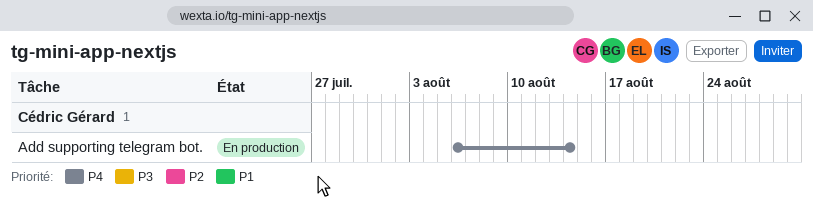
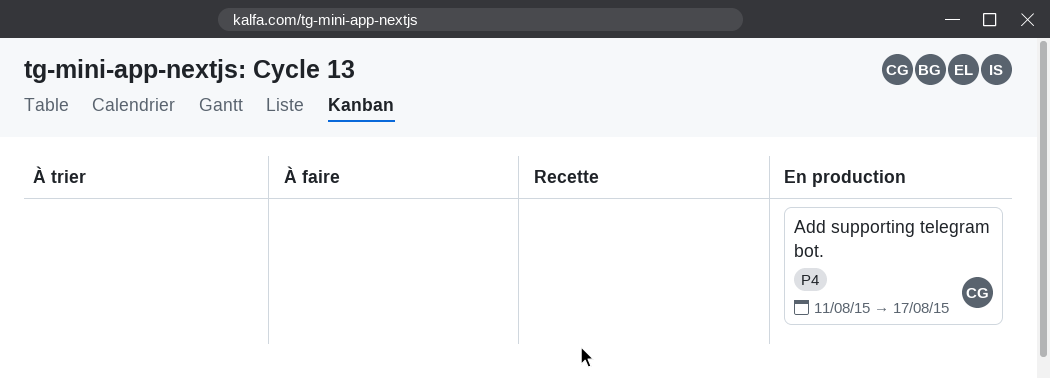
Add supporting telegram bot., start: Aug 6 -> Aug 11
Add supporting telegram bot., due: Aug 14 -> Aug 17

